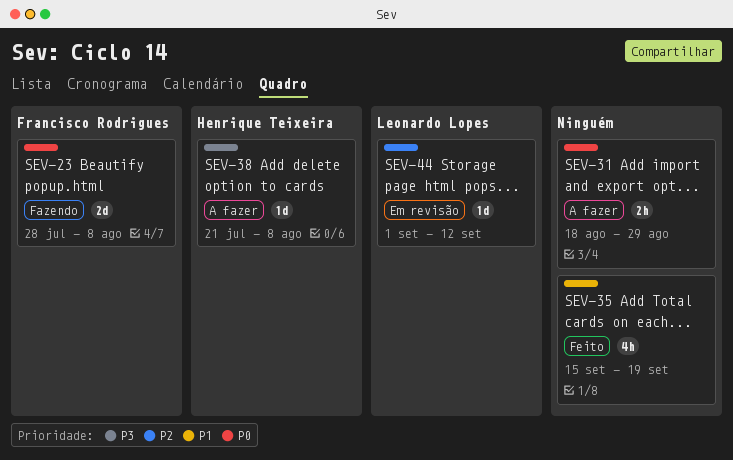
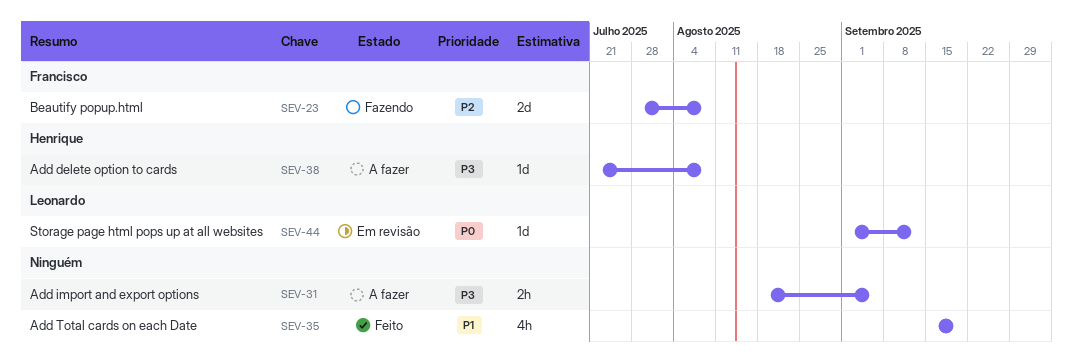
SEV-23, priority: P0 -> P2
SEV-31, priority: P0 -> P3
SEV-31, due: Aug 29 -> Sep 5
SEV-44, priority: P2 -> P0

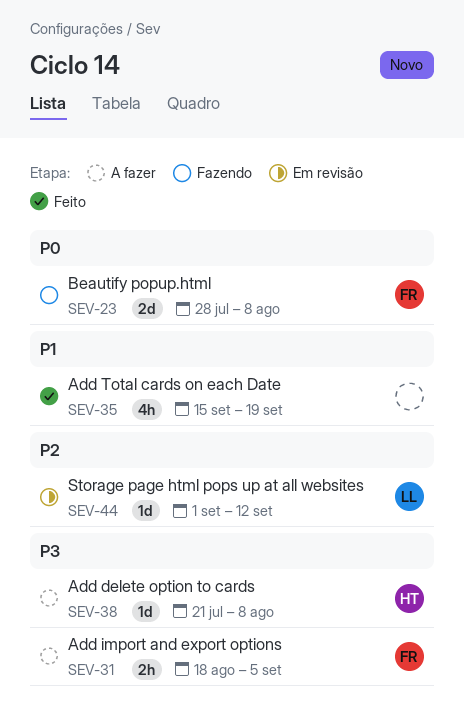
SEV-23, priority: P2 -> P0
SEV-31, owner: none -> Francisco
SEV-44, priority: P0 -> P2

